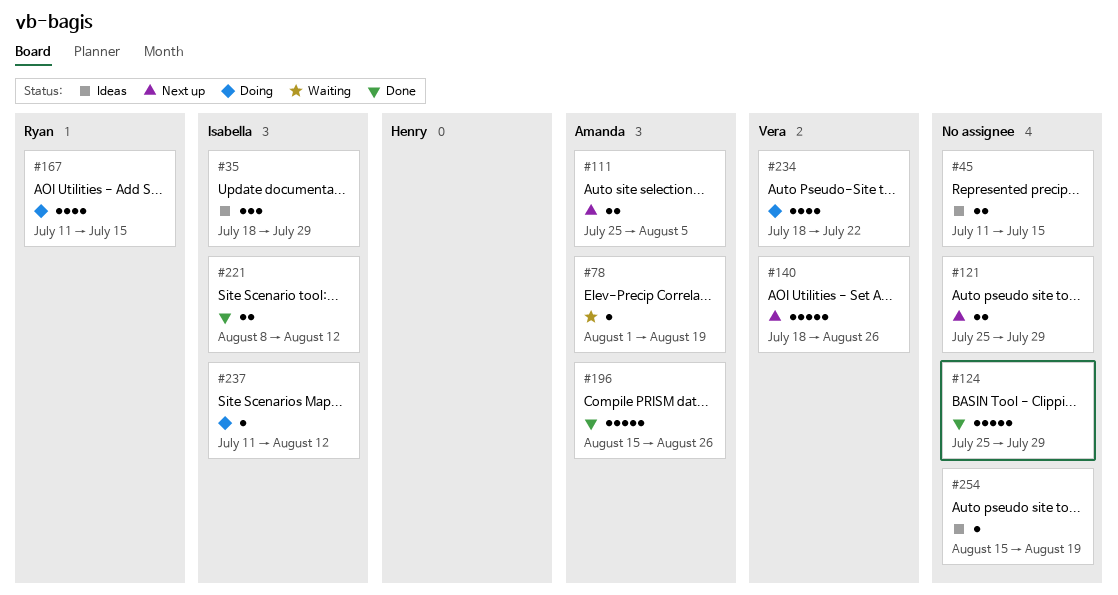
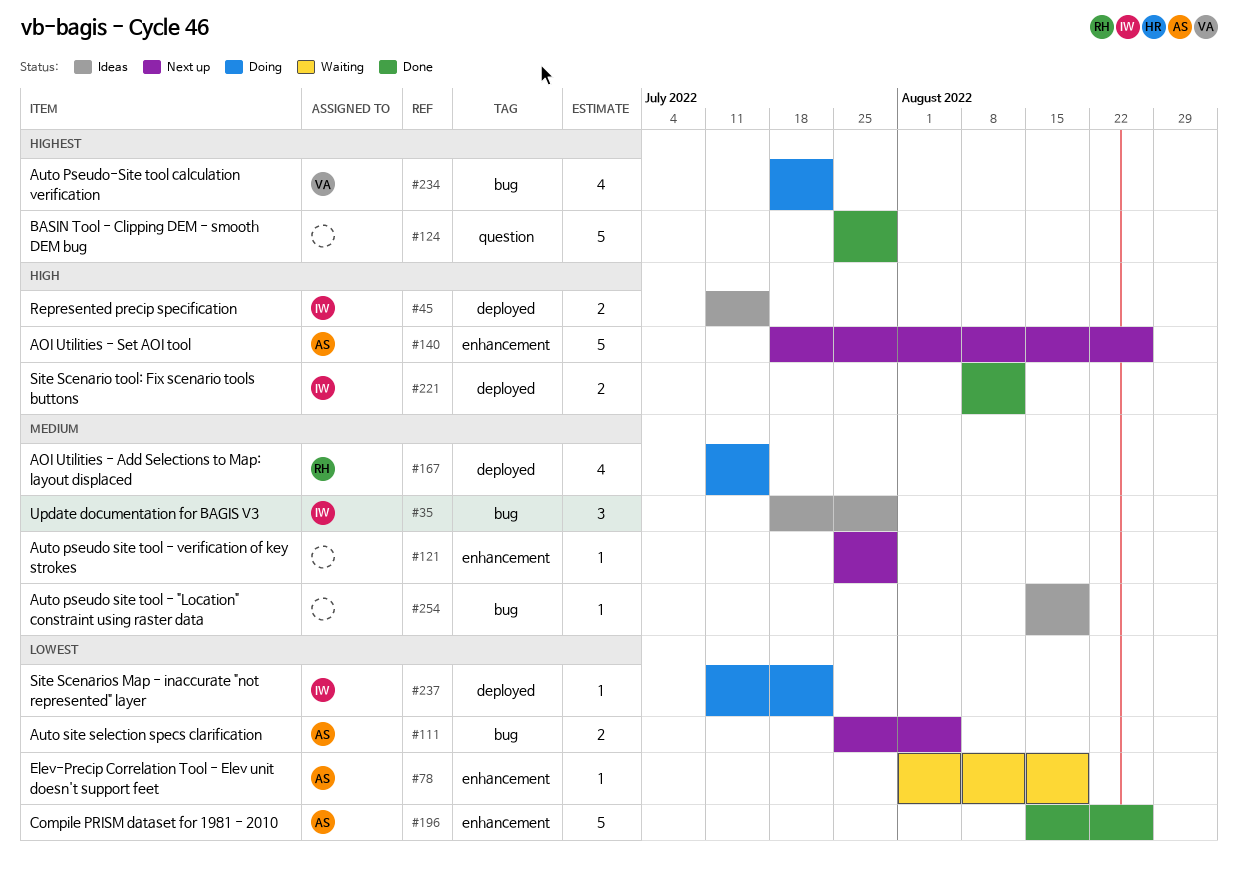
#45, owner: none -> Isabella
#121, estimate: 2 -> 1
#140, owner: Vera -> Amanda
#237, due: Aug 12 -> Jul 22

